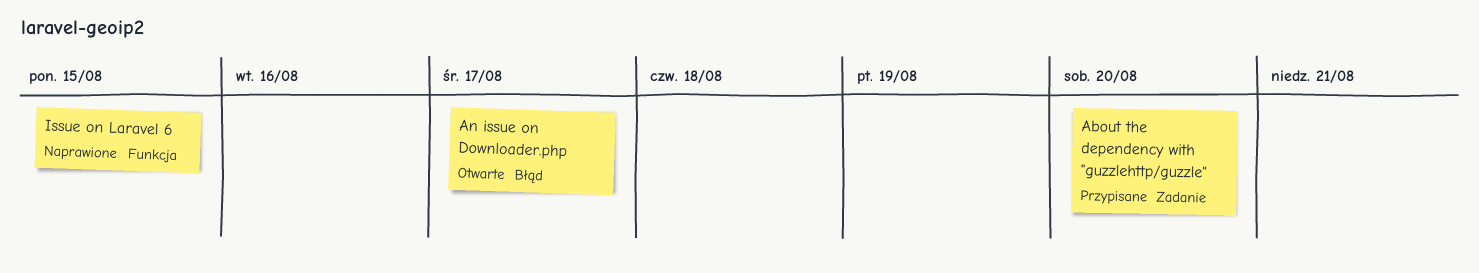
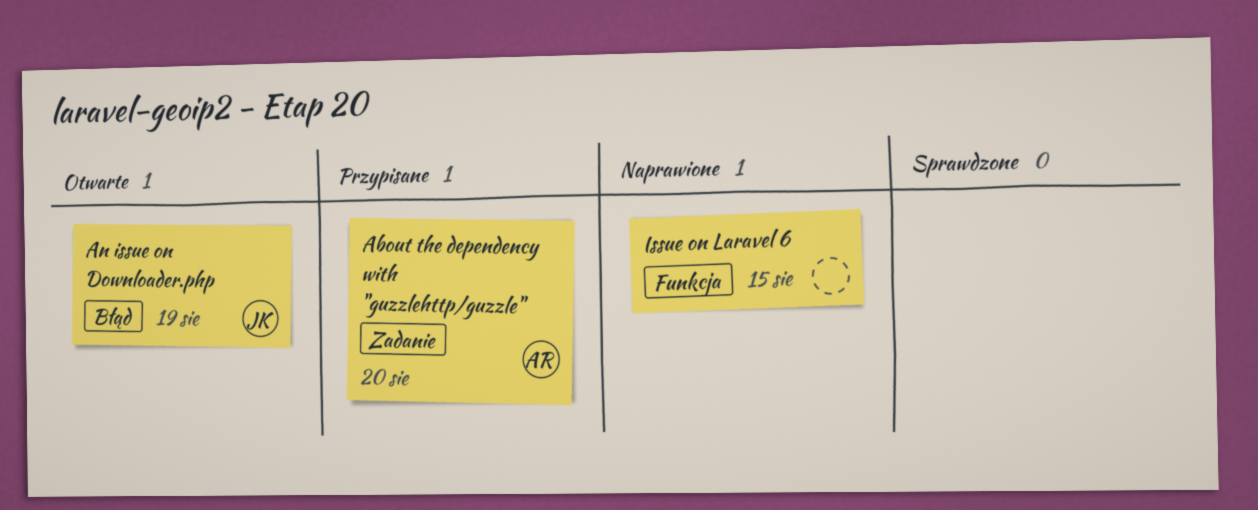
An issue on Downloader.php, due: Aug 17 -> Aug 19

